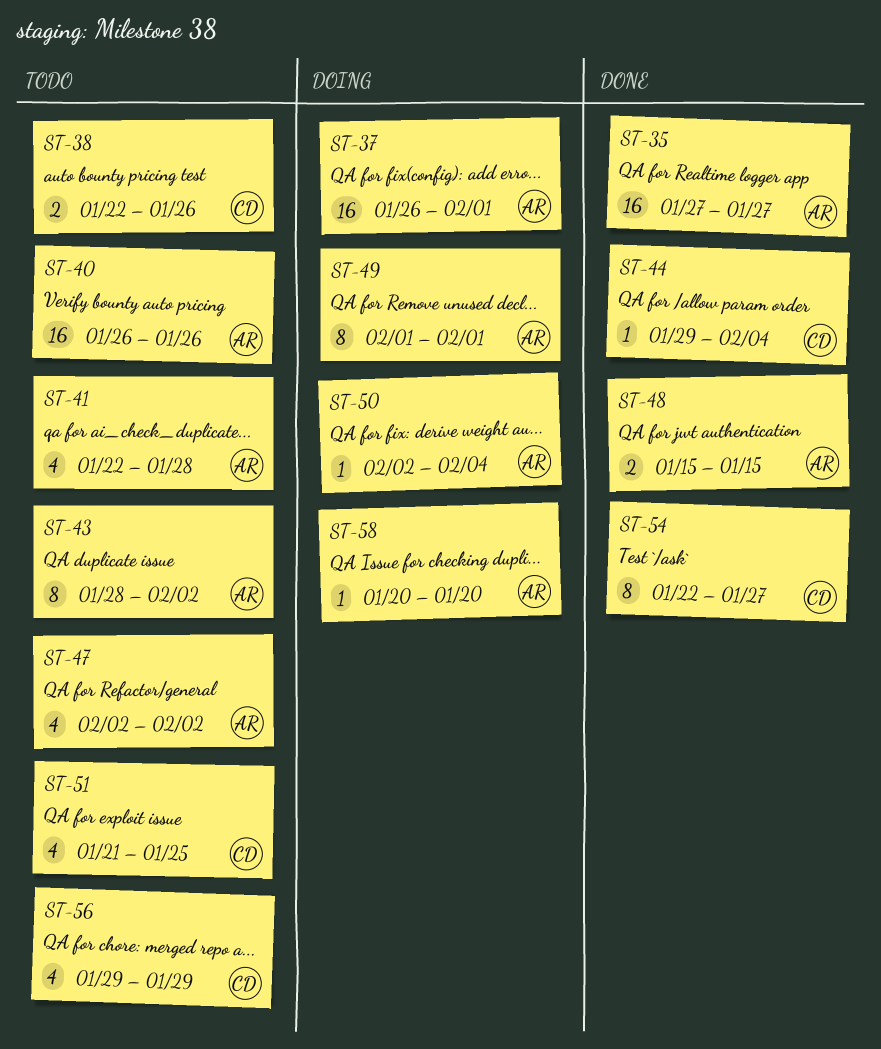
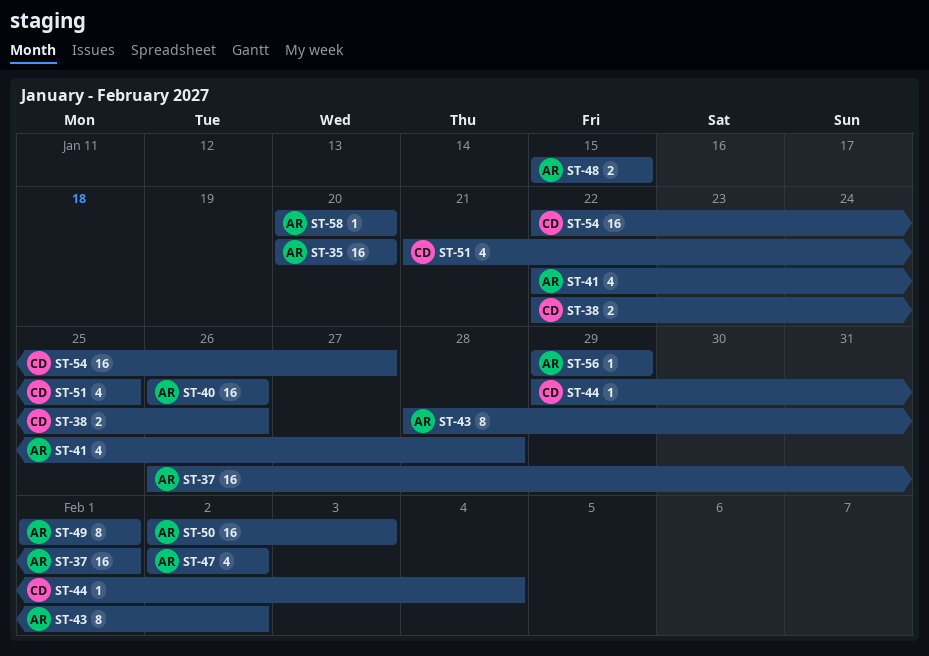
ST-35, start: Jan 27 -> Jan 20
ST-35, due: Jan 27 -> Jan 20
ST-50, estimate: 1 -> 16
ST-50, due: Feb 4 -> Feb 3
ST-54, estimate: 8 -> 16
ST-56, owner: CD -> AR
ST-56, estimate: 4 -> 1

